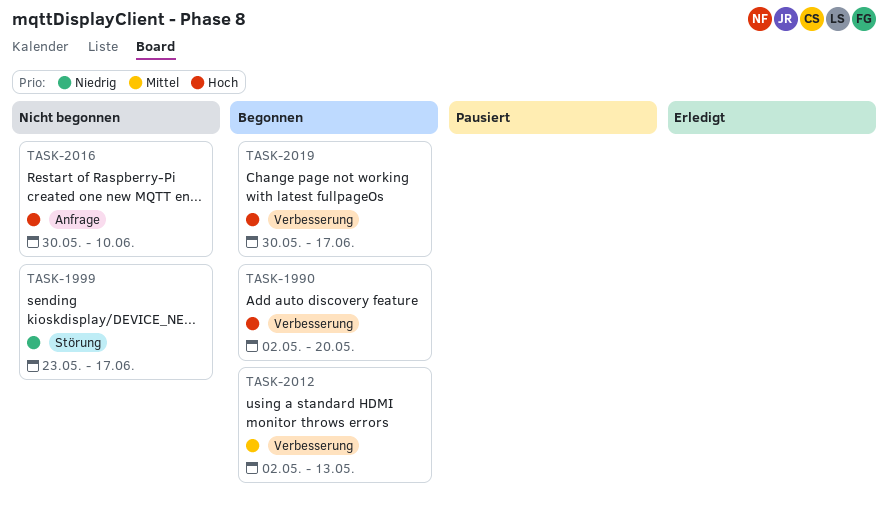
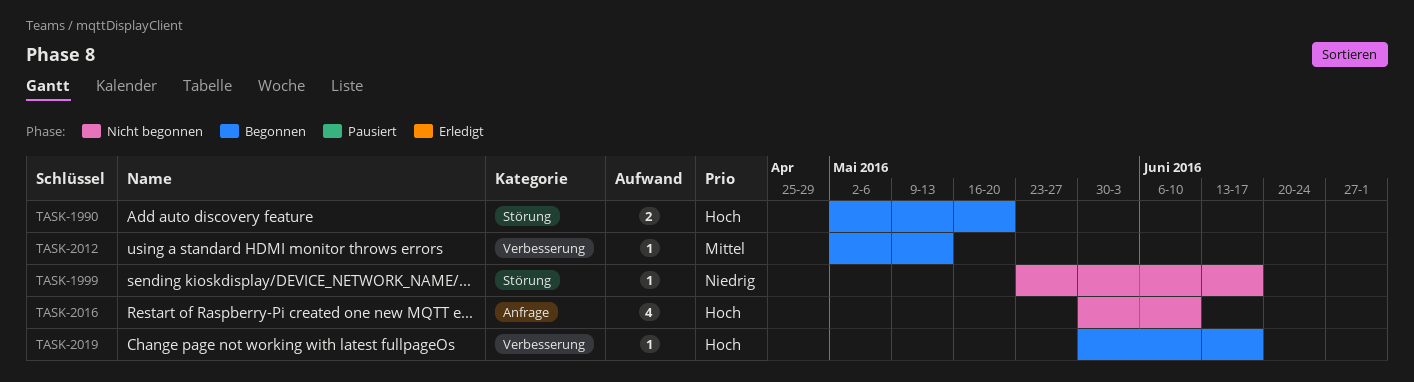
TASK-1990, label: Verbesserung -> Störung

